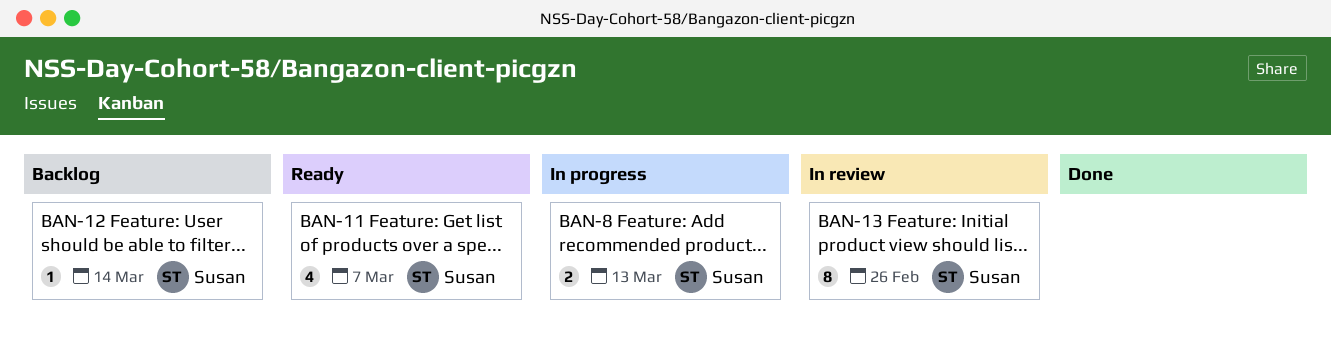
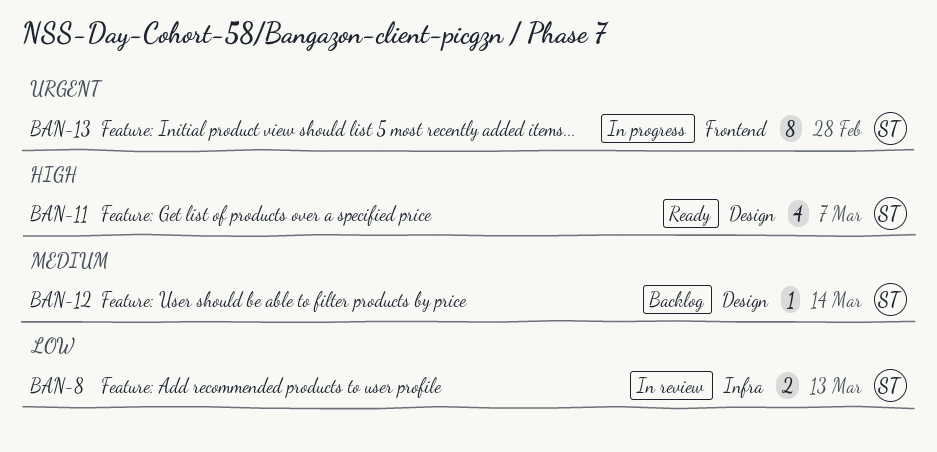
BAN-8, status: In progress -> In review
BAN-13, status: In review -> In progress
BAN-13, due: Feb 26 -> Feb 28

